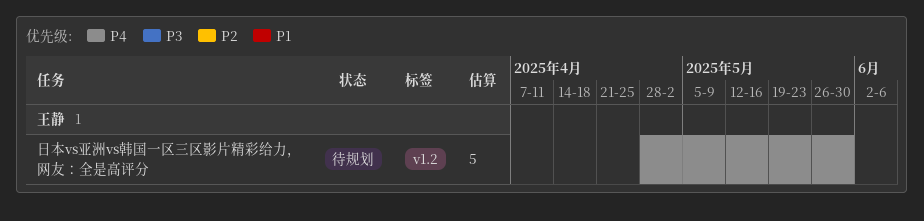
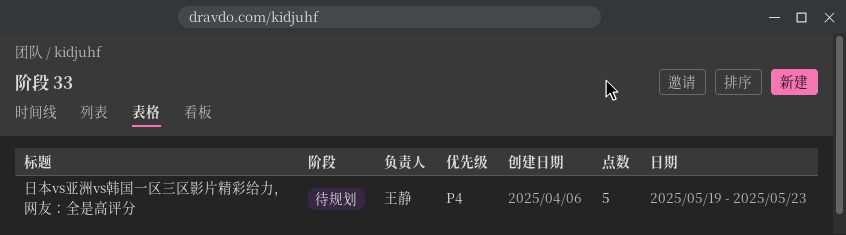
日本vs亚洲vs韩国一区三区影片精彩给力，网友：全是高评分, start: Apr 28 -> May 19
日本vs亚洲vs韩国一区三区影片精彩给力，网友：全是高评分, due: May 30 -> May 23

